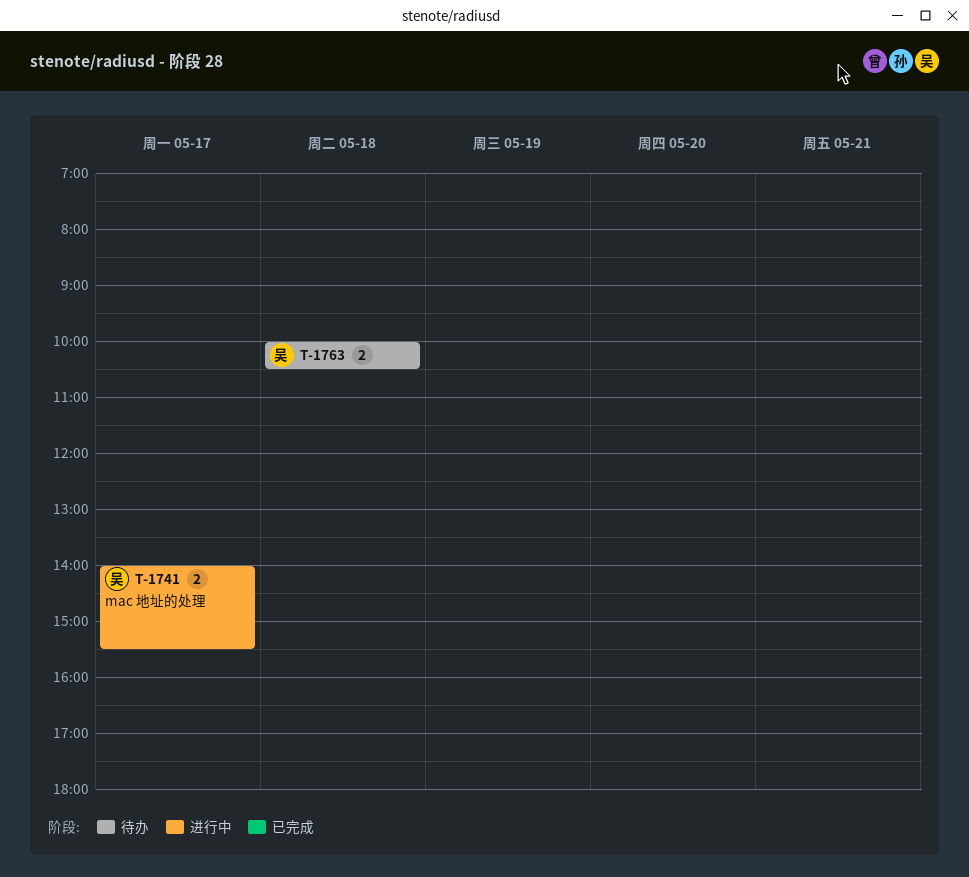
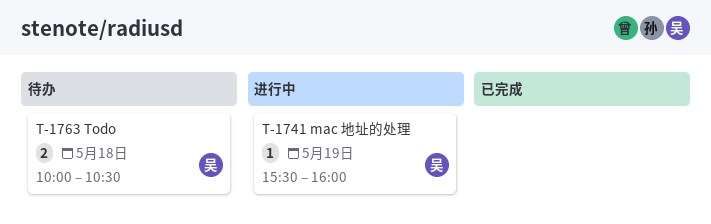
T-1741, estimate: 2 -> 1
T-1741, day: May 17 -> May 19
T-1741, begins: 14:00 -> 15:30
T-1741, ends: 15:30 -> 16:00

